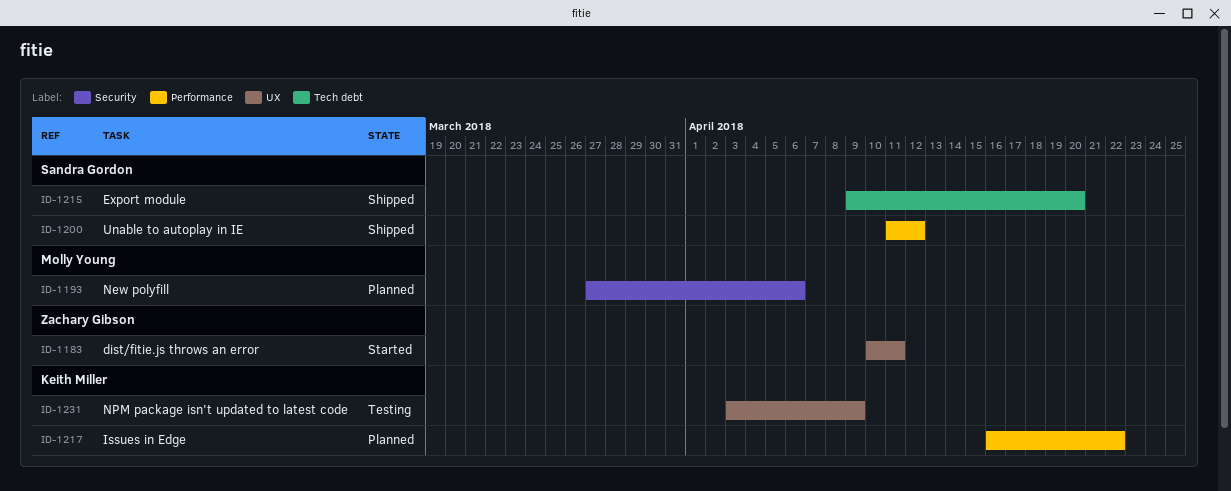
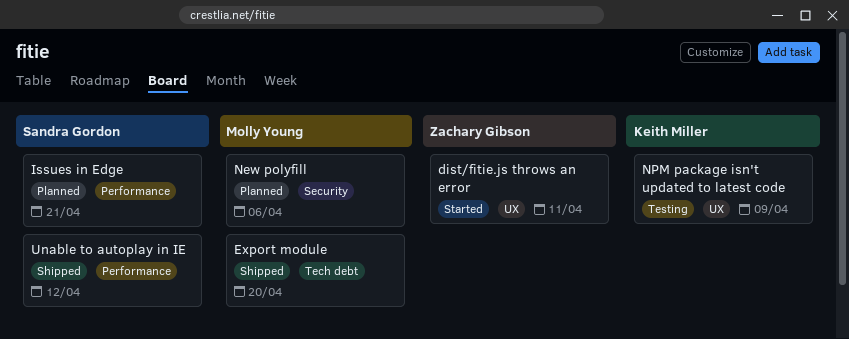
Export module, owner: Sandra Gordon -> Molly Young
Issues in Edge, owner: Keith Miller -> Sandra Gordon
Issues in Edge, due: Apr 22 -> Apr 21

